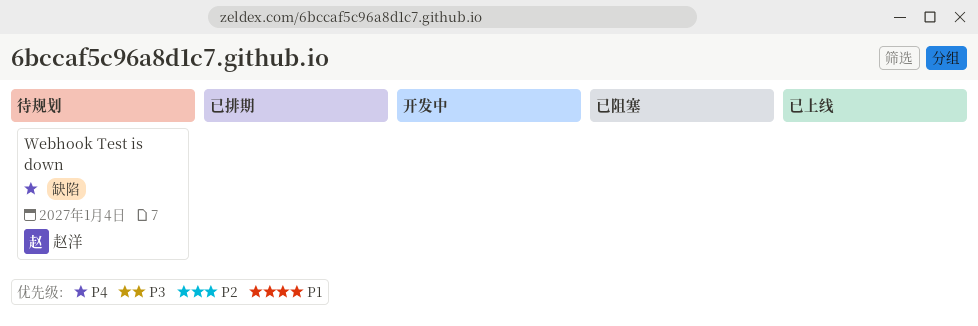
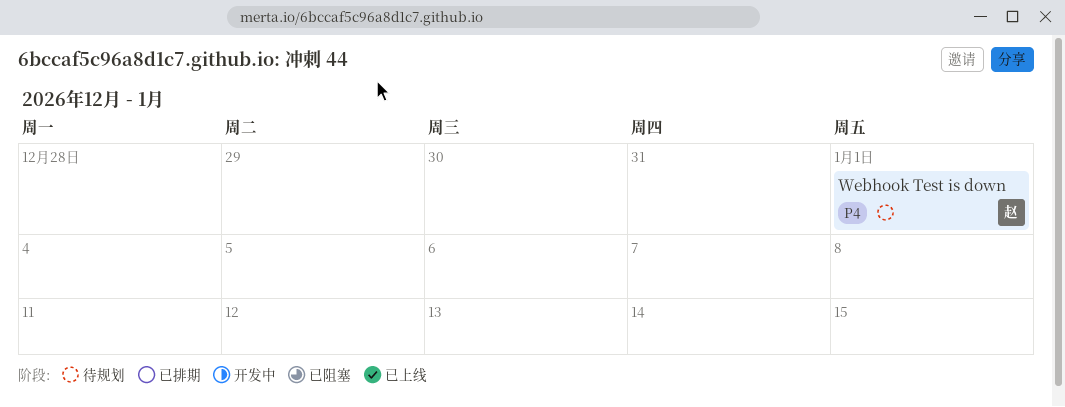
Webhook Test is down, due: Jan 4 -> Jan 1

